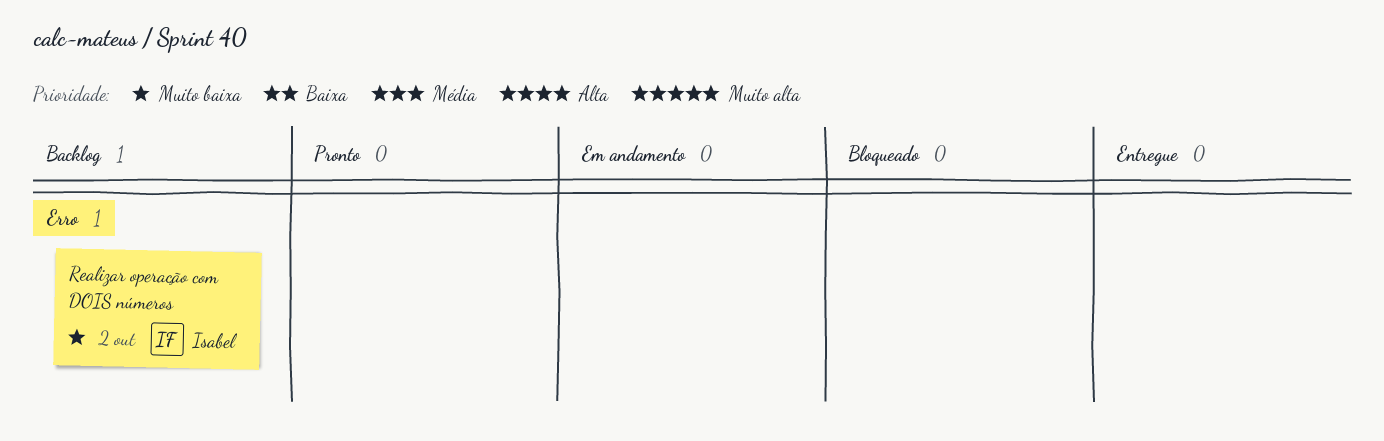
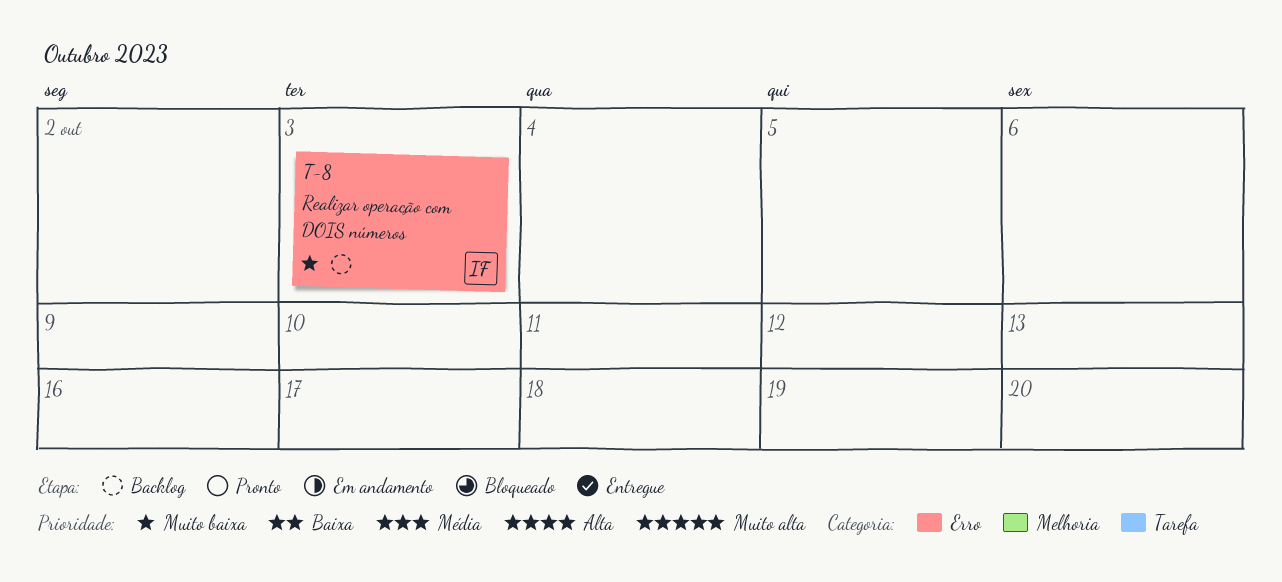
Realizar operação com DOIS números, due: Oct 2 -> Oct 3

